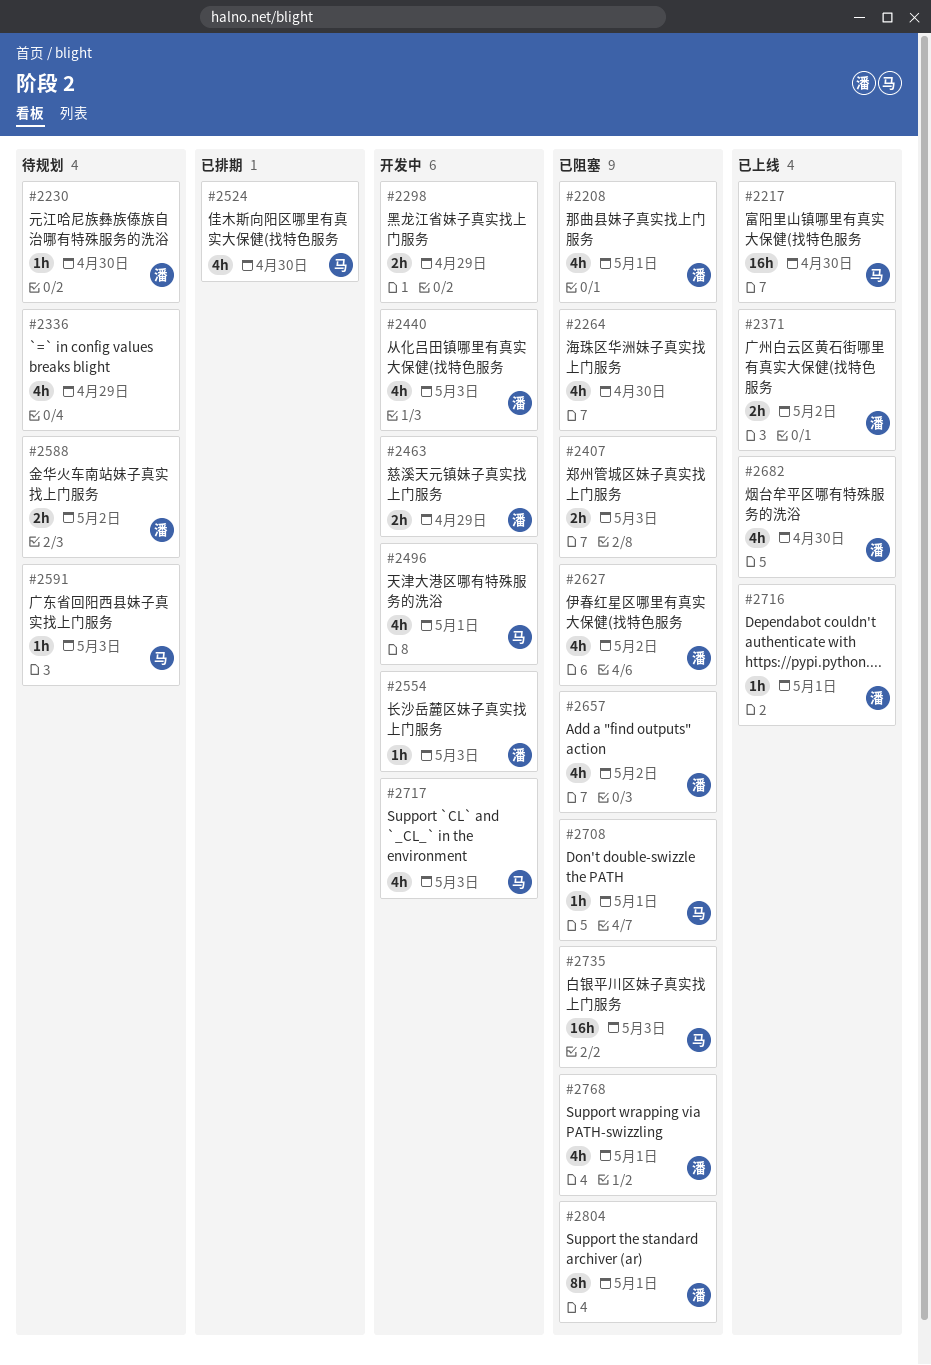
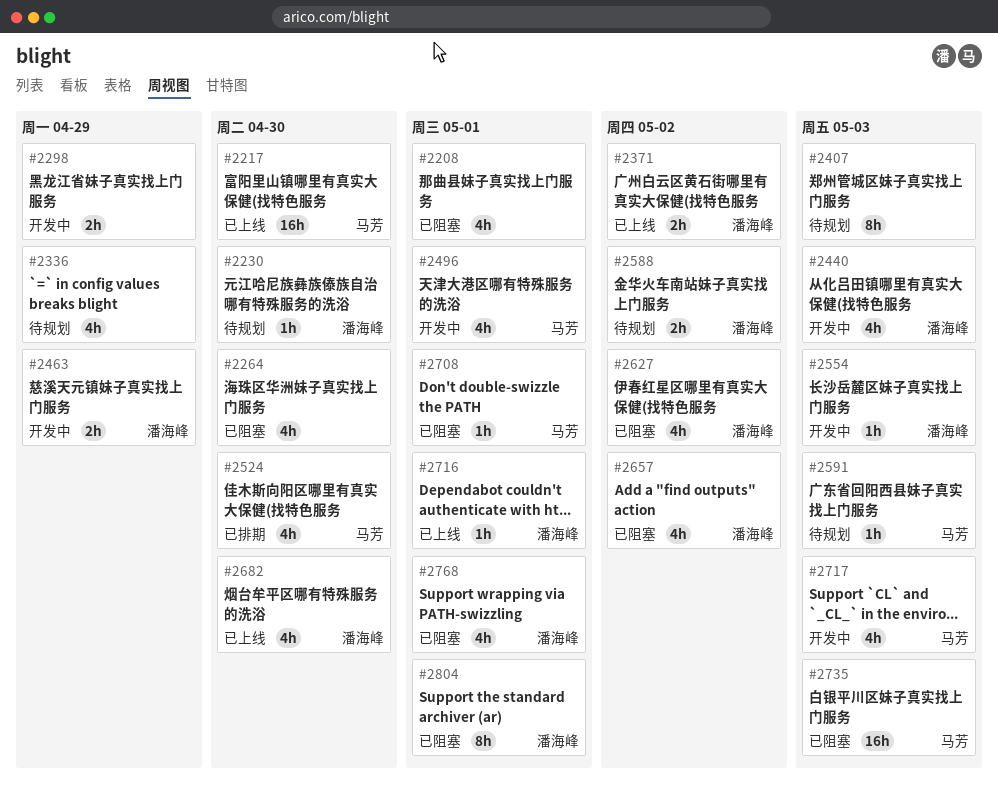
#2208, owner: 潘海峰 -> none
#2407, status: 已阻塞 -> 待规划
#2407, estimate: 2h -> 8h

